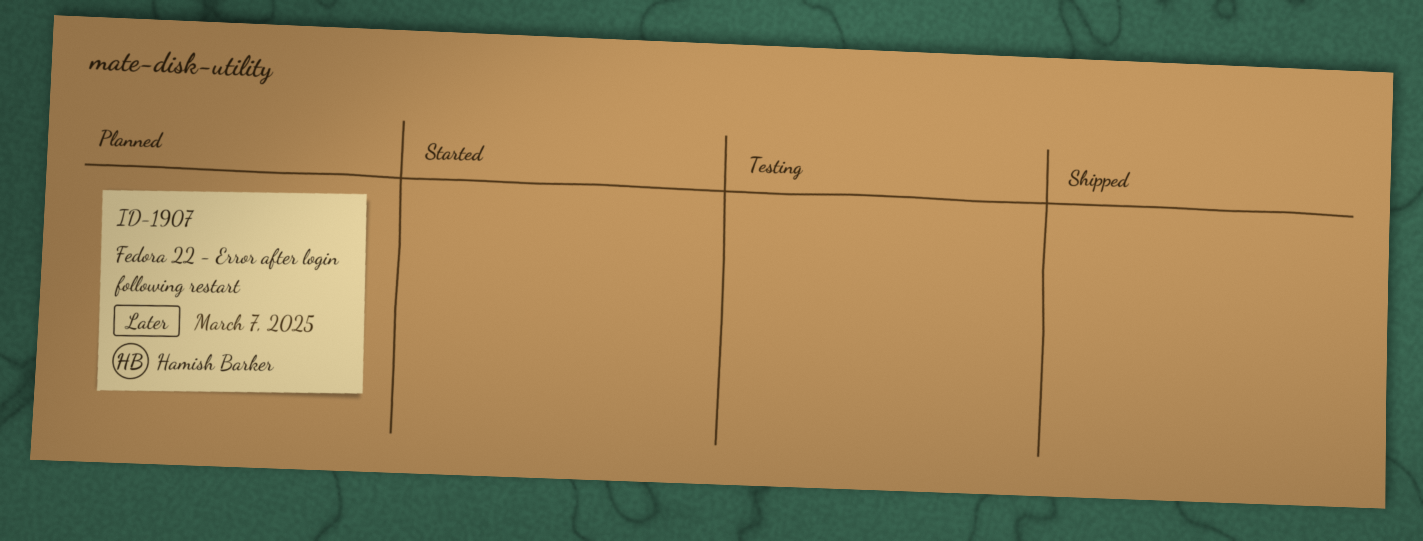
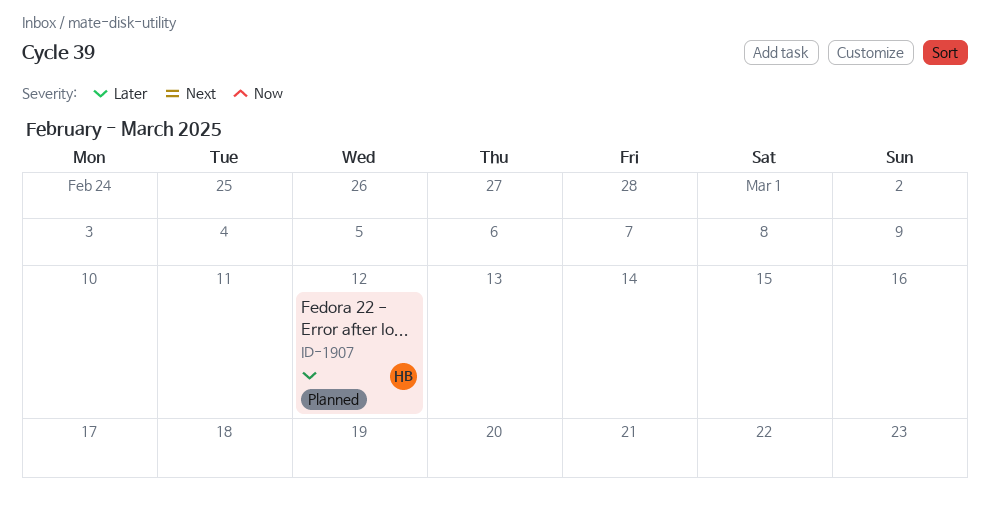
ID-1907, due: Mar 7 -> Mar 12

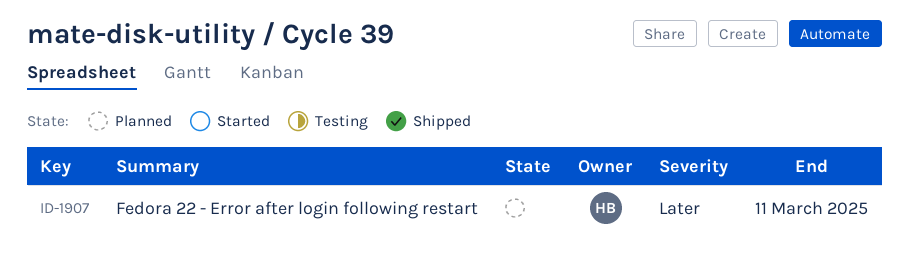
ID-1907, due: Mar 12 -> Mar 11

